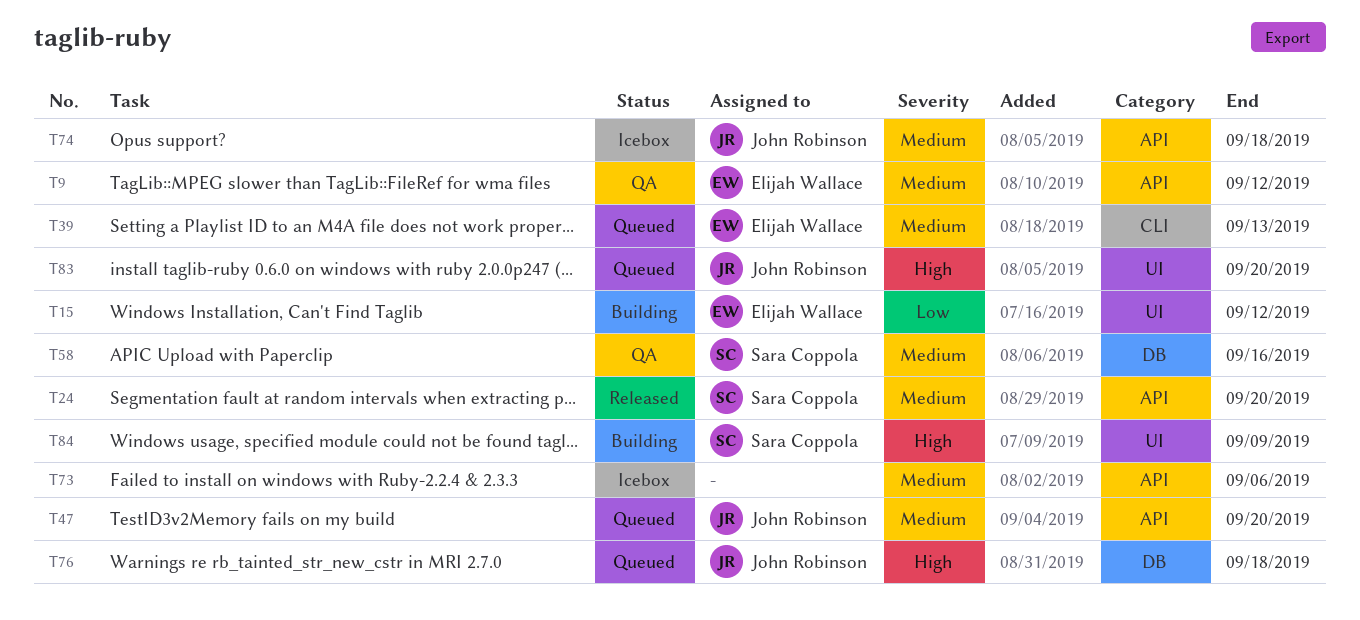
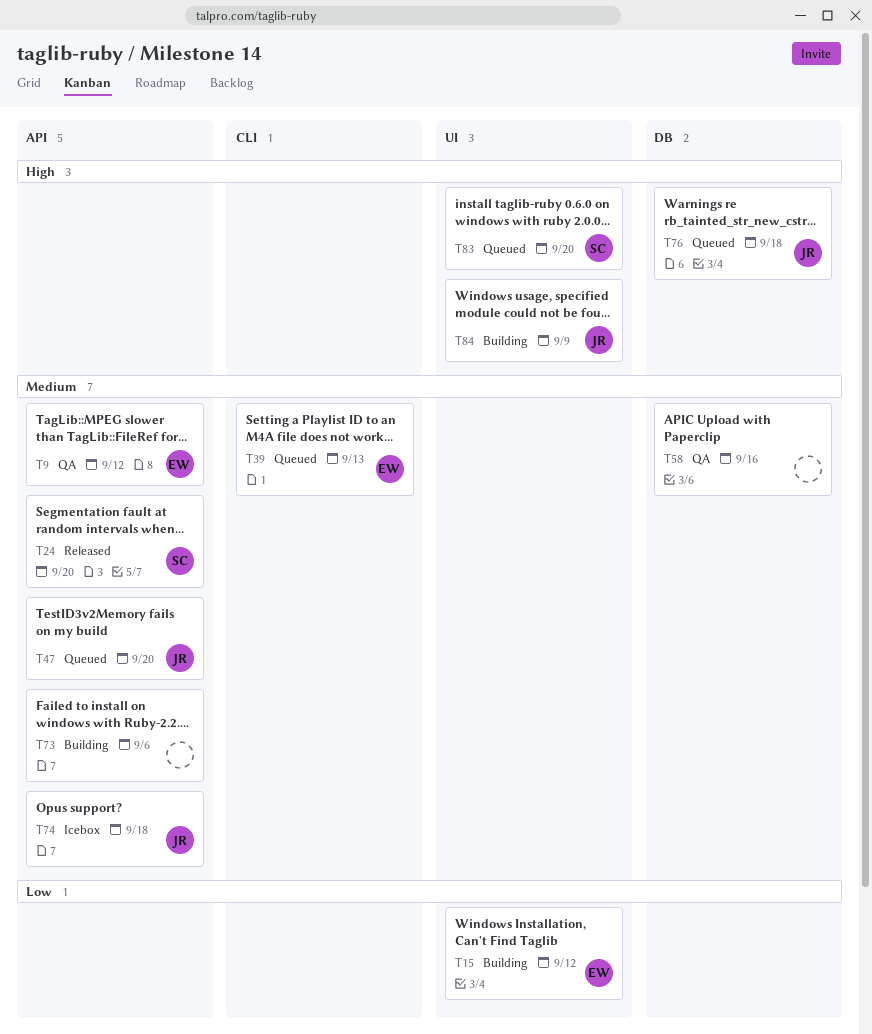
T58, owner: Sara Coppola -> none
T73, status: Icebox -> Building
T83, owner: John Robinson -> Sara Coppola
T84, owner: Sara Coppola -> John Robinson

